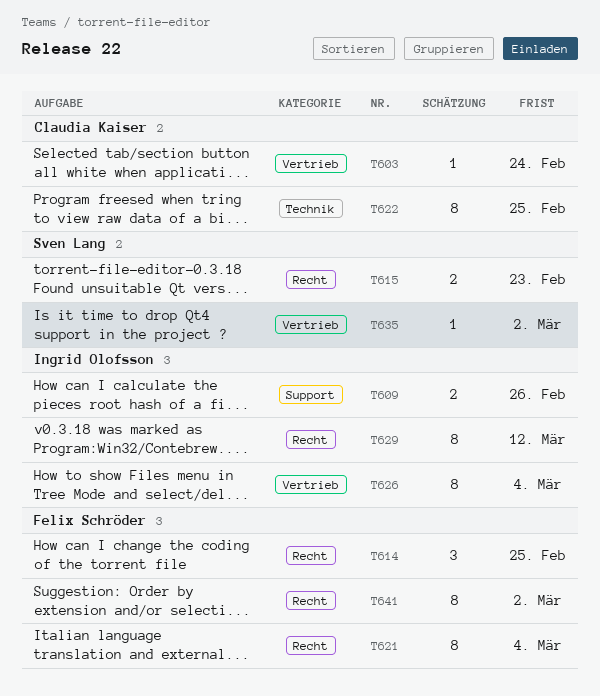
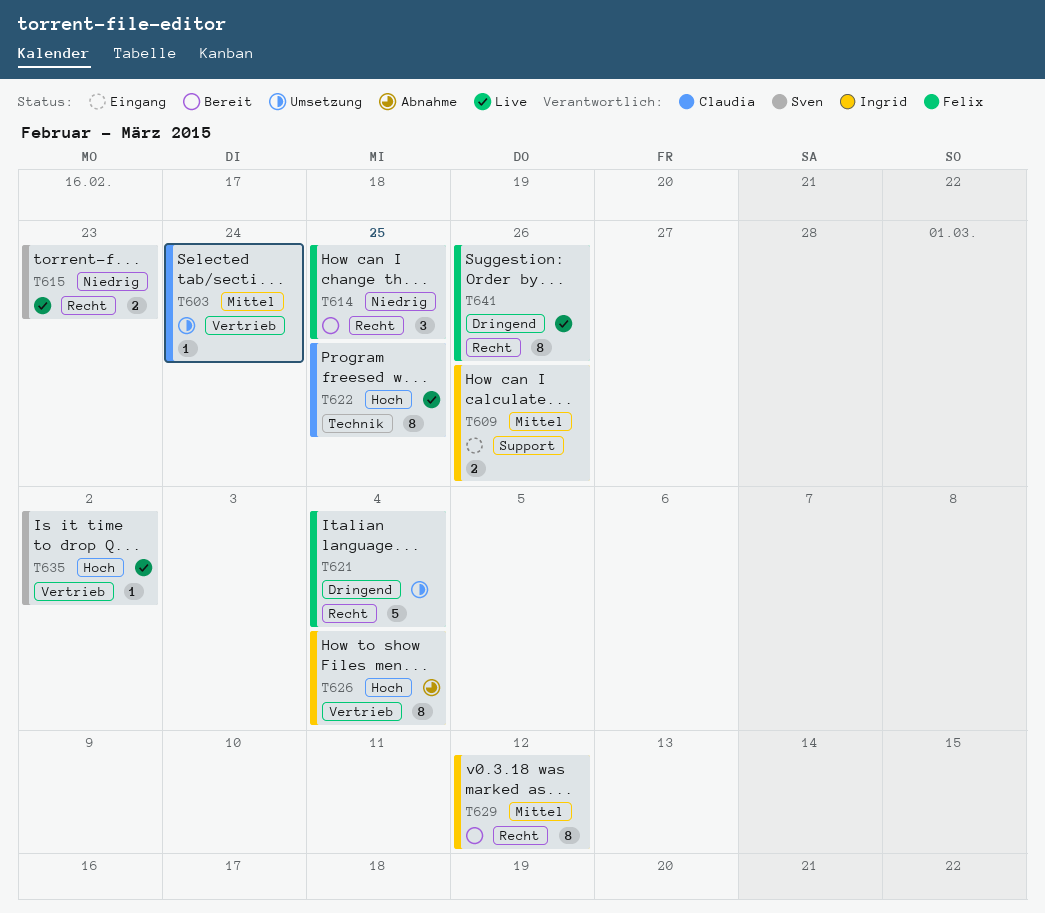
T621, estimate: 8 -> 5
T641, due: Mar 2 -> Feb 26

